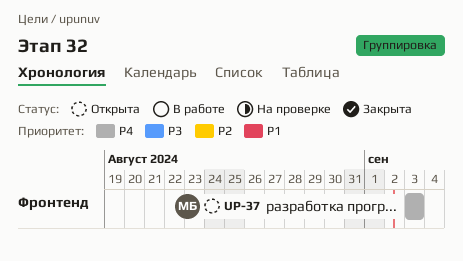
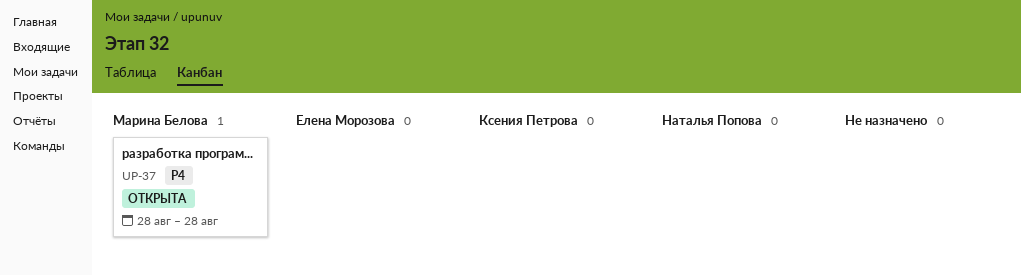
UP-37, start: Sep 3 -> Aug 28
UP-37, due: Sep 3 -> Aug 28

